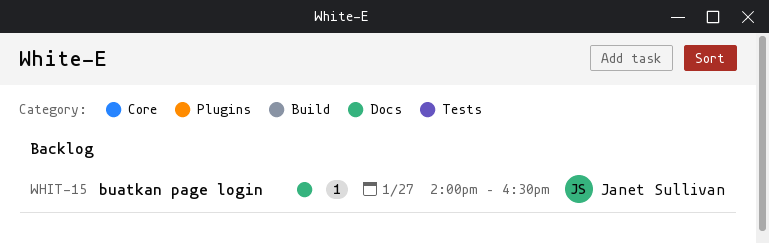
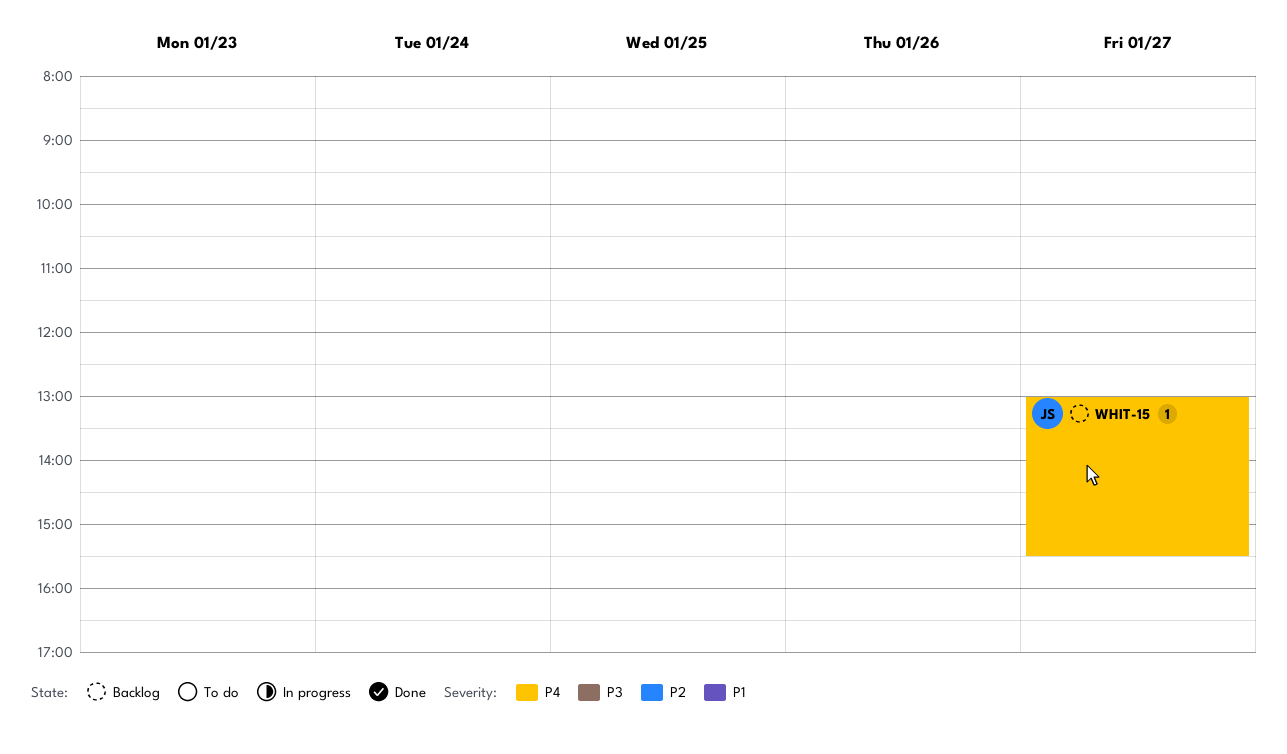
WHIT-15, begins: 14:00 -> 13:00
WHIT-15, ends: 16:30 -> 15:30

